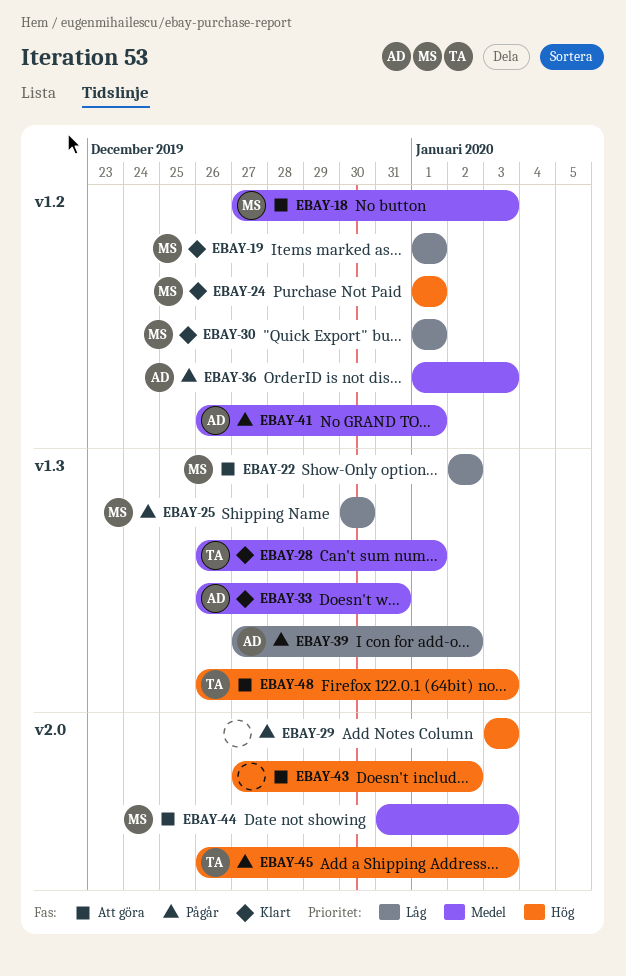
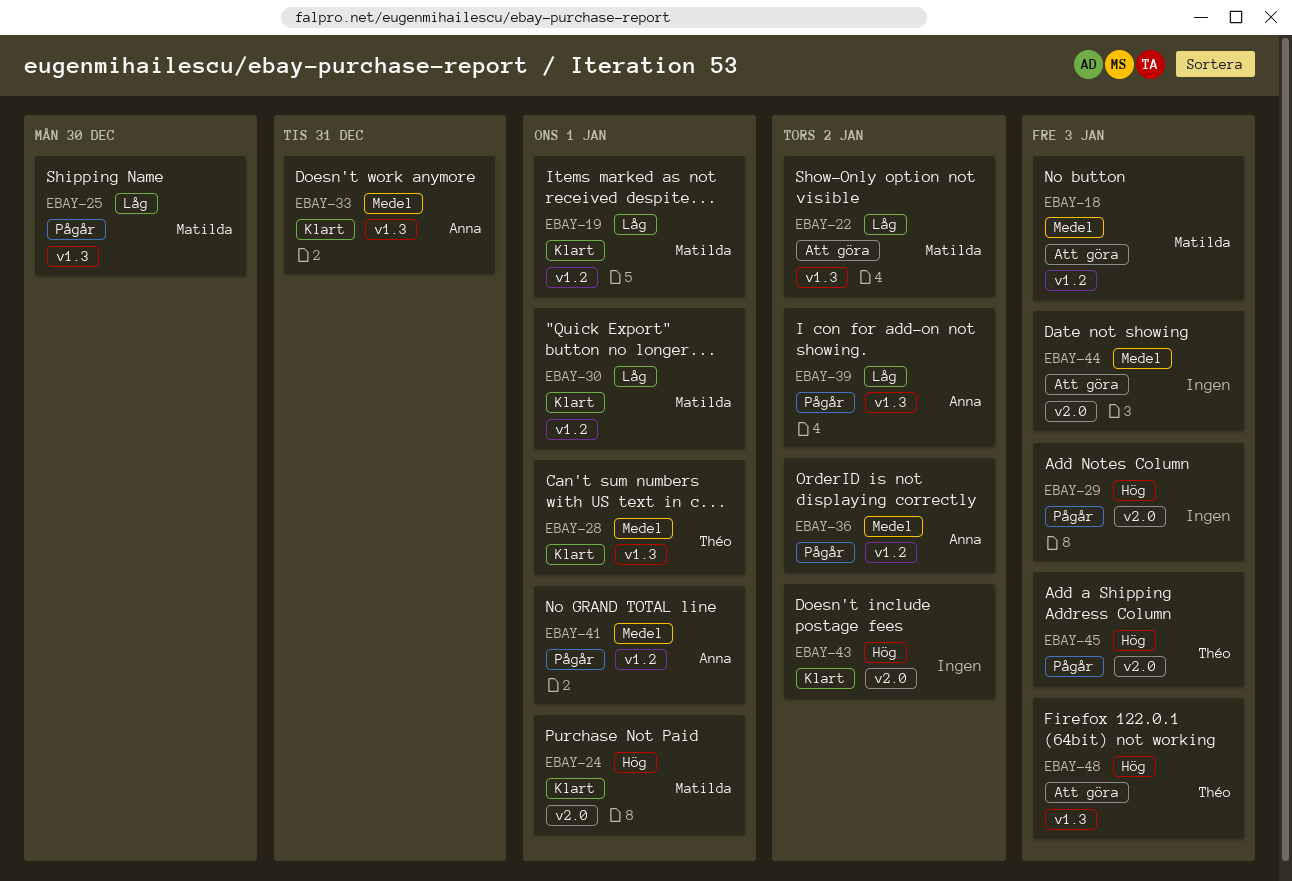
EBAY-24, label: v1.2 -> v2.0
EBAY-36, due: Jan 3 -> Jan 2
EBAY-43, status: Att göra -> Klart
EBAY-44, owner: Matilda -> none

